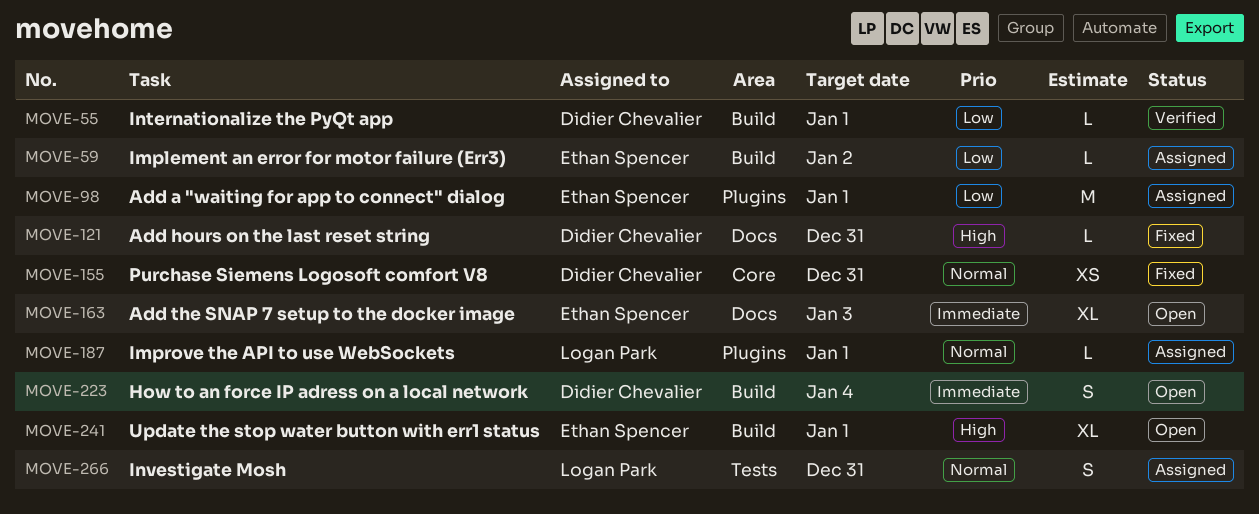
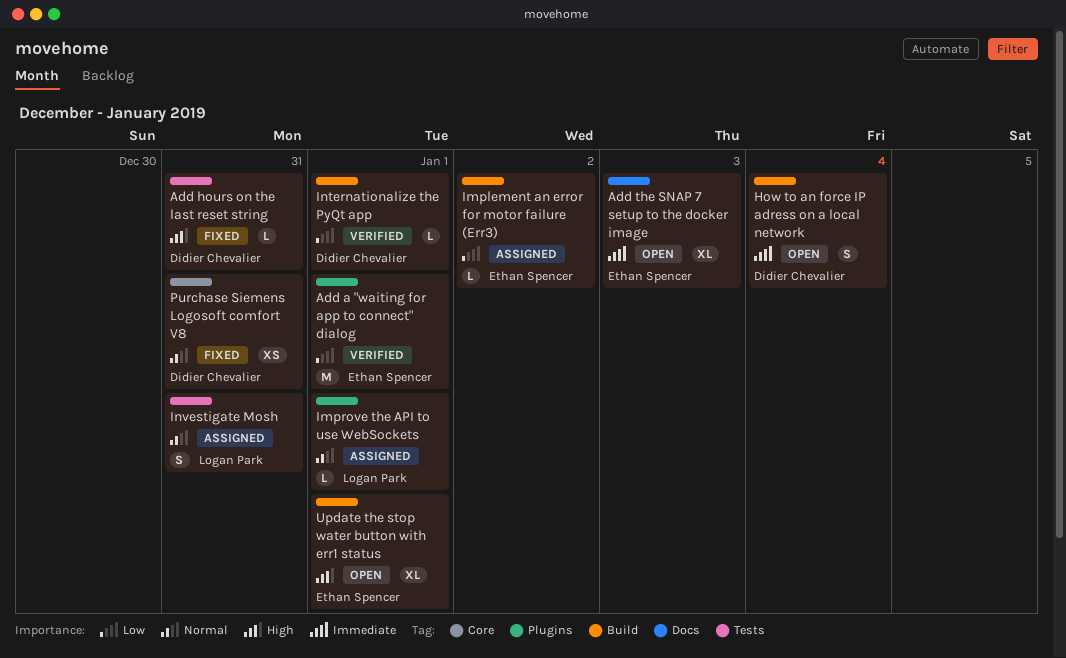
Add a "waiting for app to connect" dialog, status: Assigned -> Verified
Add hours on the last reset string, label: Docs -> Tests

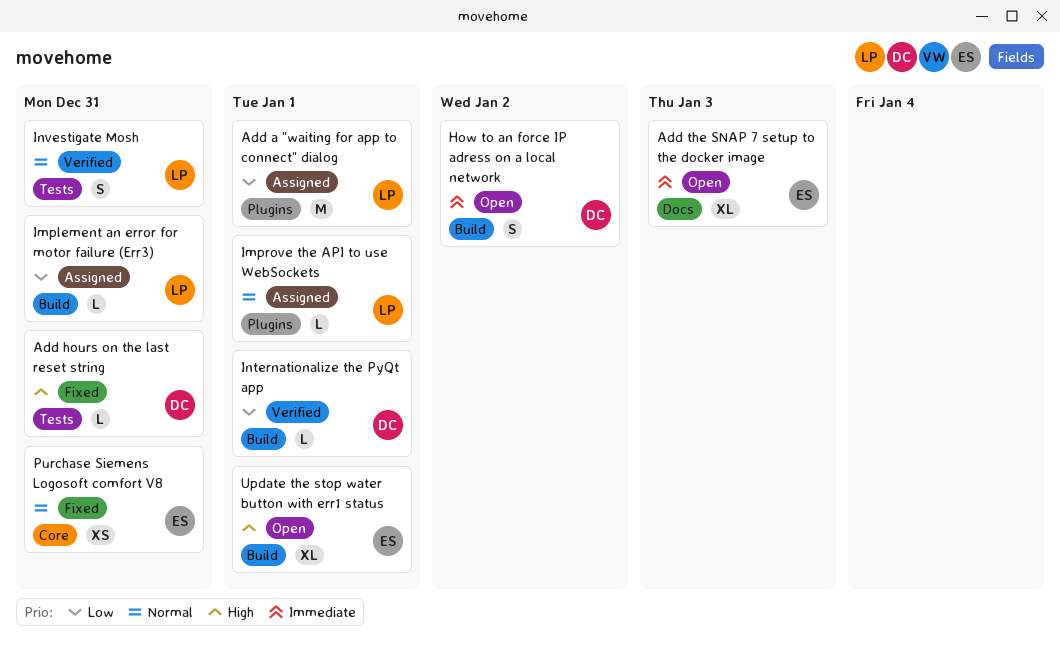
Add a "waiting for app to connect" dialog, status: Verified -> Assigned
Add a "waiting for app to connect" dialog, owner: Ethan Spencer -> Logan Park
How to an force IP adress on a local network, due: Jan 4 -> Jan 2
Implement an error for motor failure (Err3), owner: Ethan Spencer -> Logan Park
Implement an error for motor failure (Err3), due: Jan 2 -> Dec 31
Investigate Mosh, status: Assigned -> Verified
Purchase Siemens Logosoft comfort V8, owner: Didier Chevalier -> Ethan Spencer

